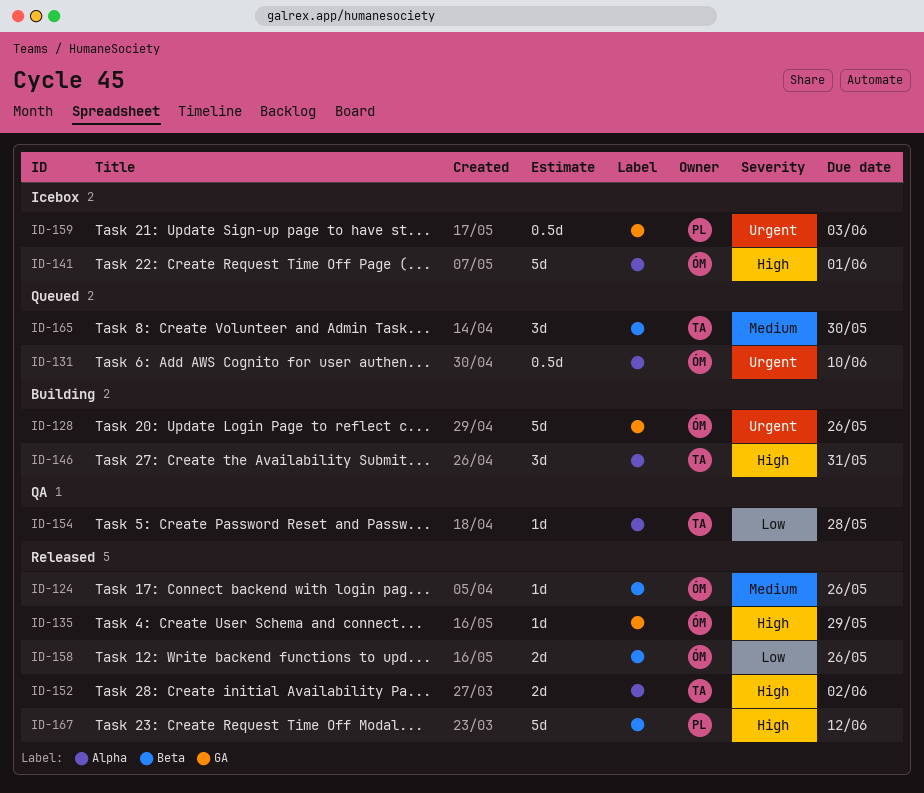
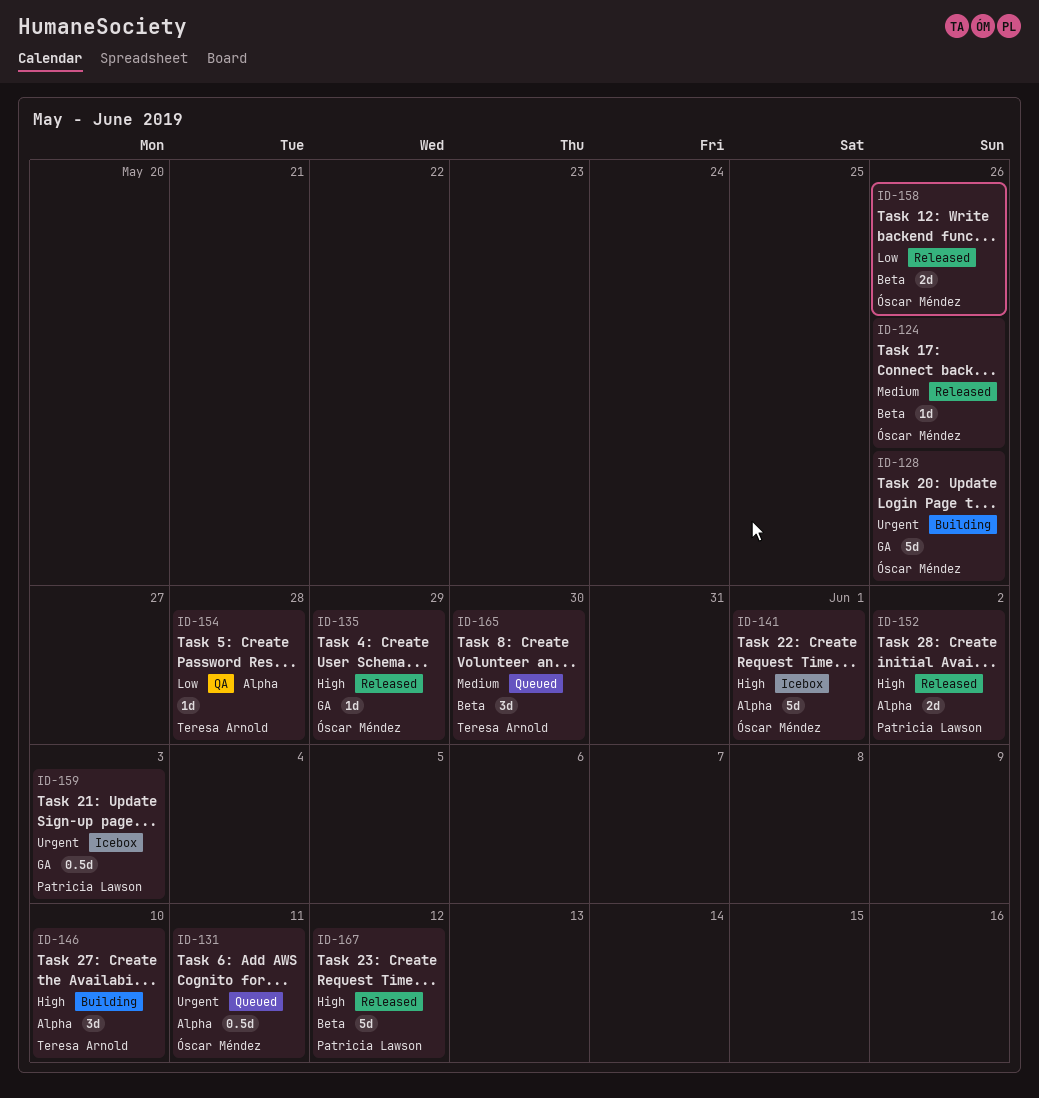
ID-131, due: Jun 10 -> Jun 11
ID-146, due: May 31 -> Jun 10
ID-152, owner: Teresa Arnold -> Patricia Lawson

